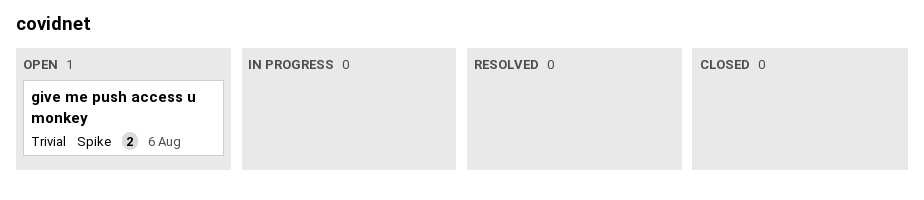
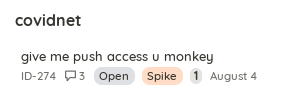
give me push access u monkey, estimate: 2 -> 1
give me push access u monkey, due: Aug 6 -> Aug 4

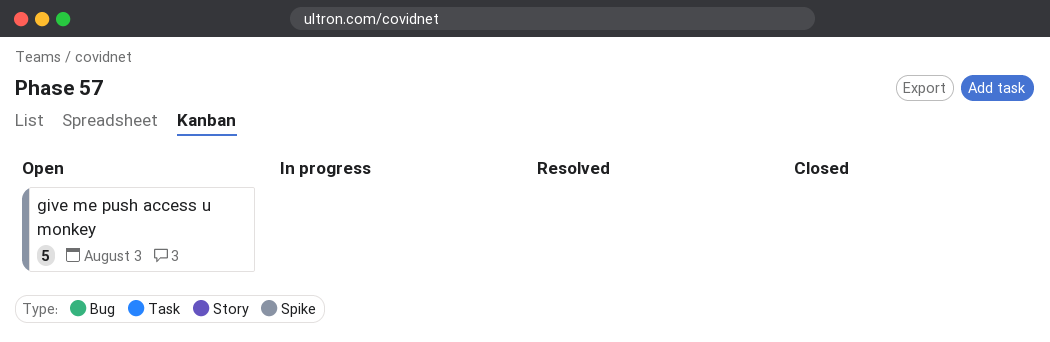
give me push access u monkey, estimate: 1 -> 5
give me push access u monkey, due: Aug 4 -> Aug 3

